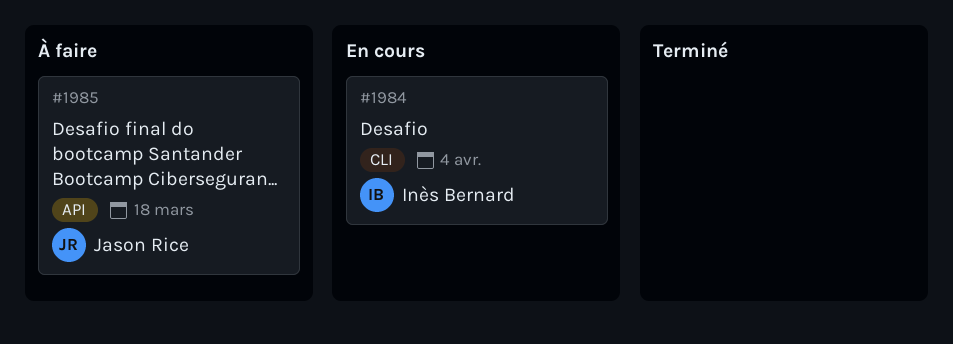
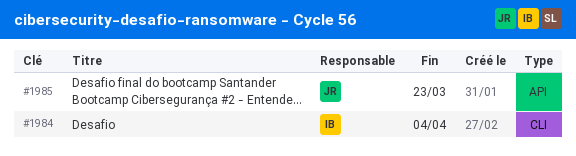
#1985, due: Mar 18 -> Mar 23

